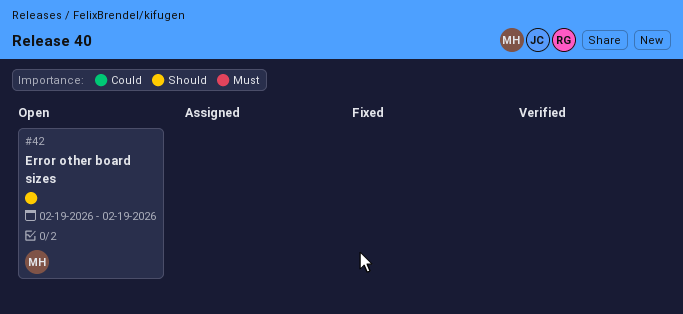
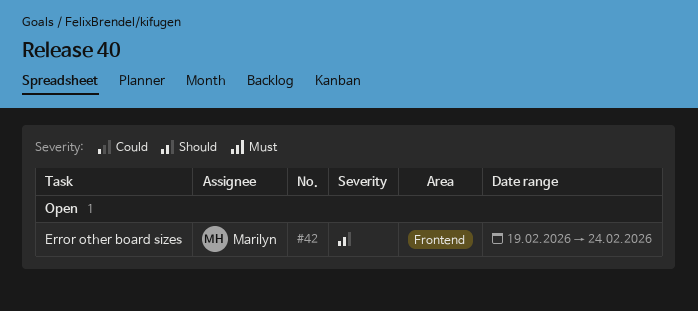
#42, due: Feb 19 -> Feb 24

